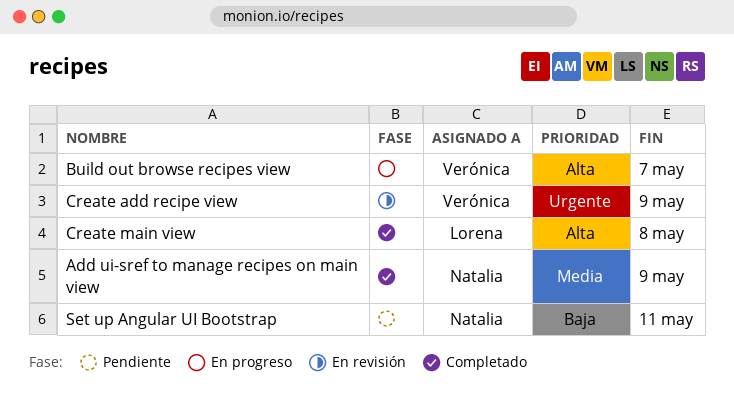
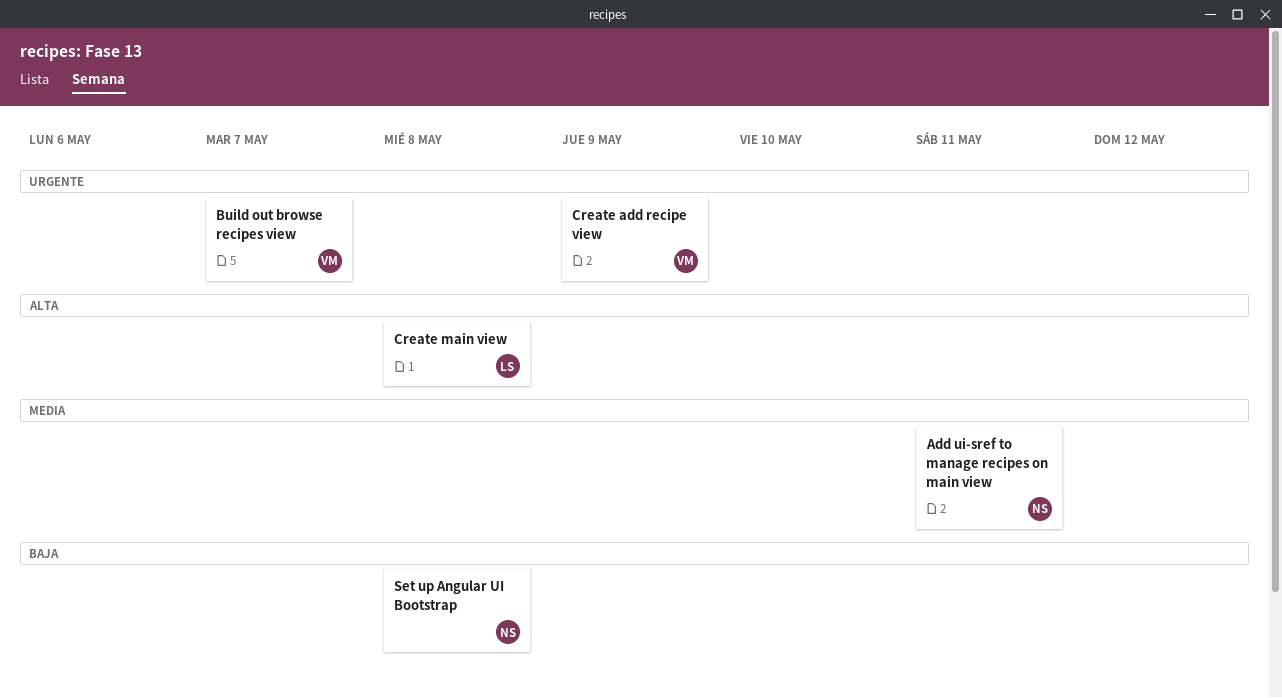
Add ui-sref to manage recipes on main view, due: May 9 -> May 11
Build out browse recipes view, priority: Alta -> Urgente
Set up Angular UI Bootstrap, due: May 11 -> May 8

